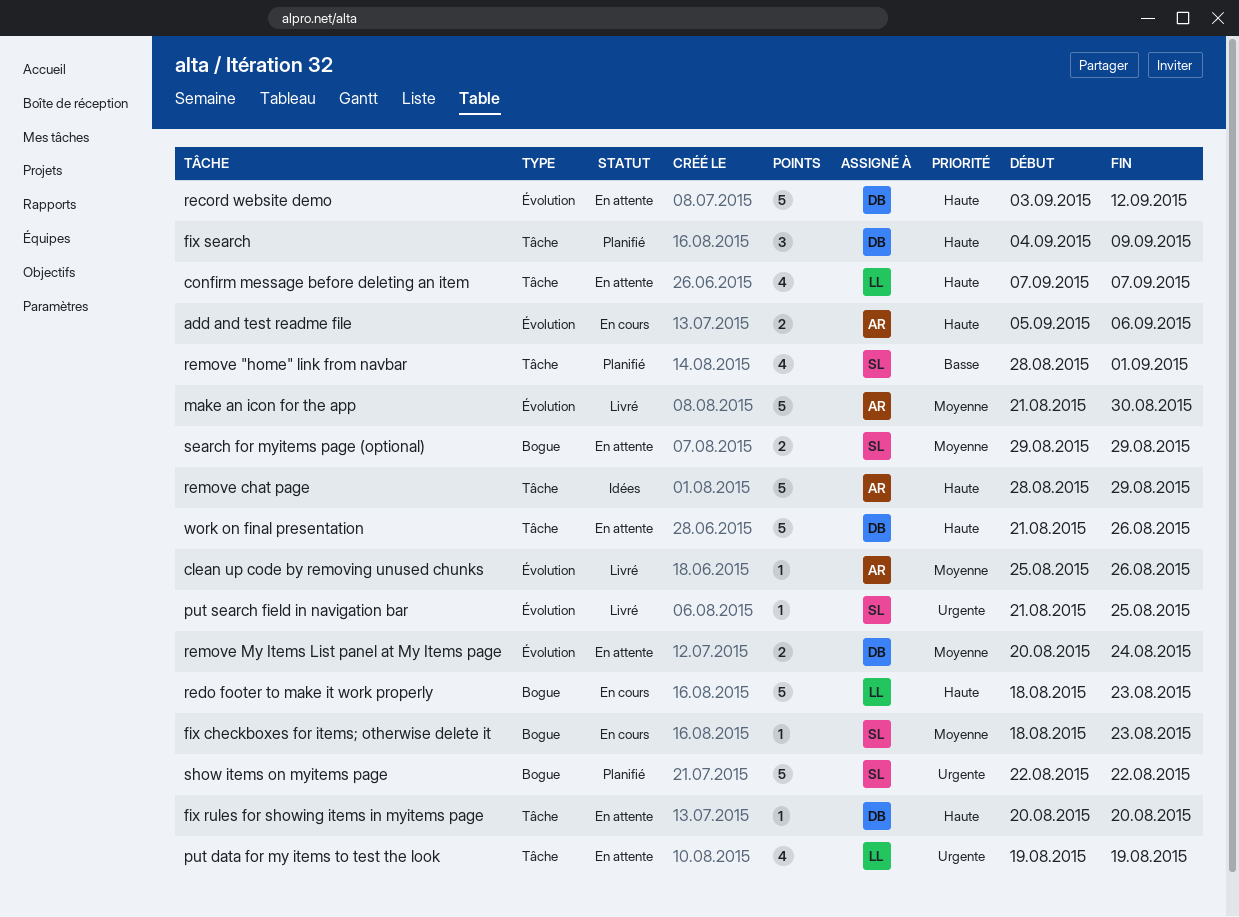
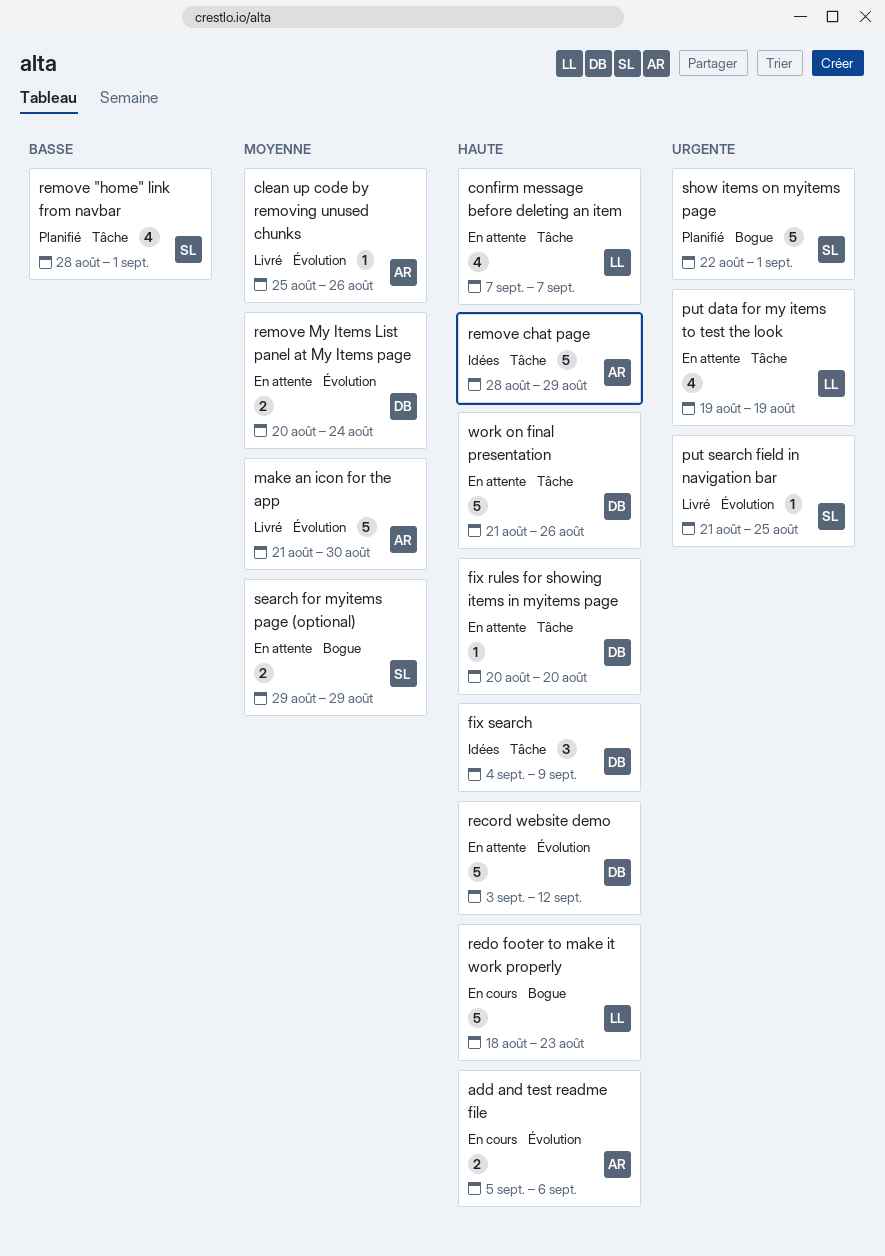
fix checkboxes for items; otherwise delete it: present -> none
fix search, status: Planifié -> Idées
show items on myitems page, due: Aug 22 -> Sep 1

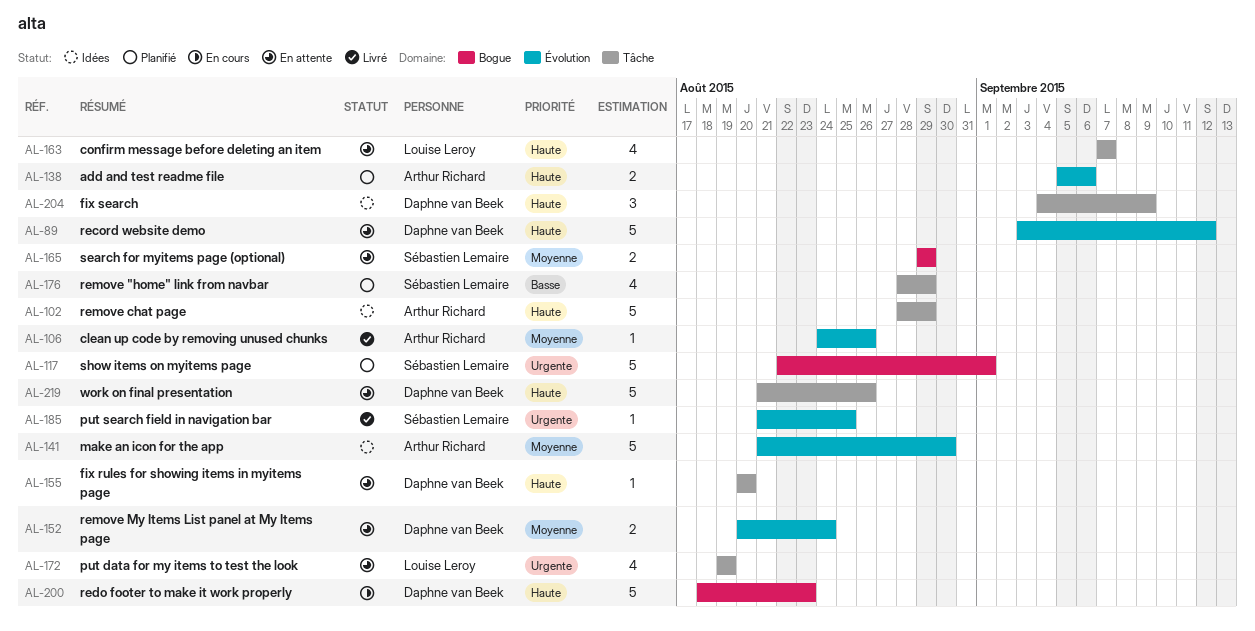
add and test readme file, status: En cours -> Planifié
clean up code by removing unused chunks, start: Aug 25 -> Aug 24
make an icon for the app, status: Livré -> Idées
redo footer to make it work properly, owner: Louise Leroy -> Daphne van Beek
remove "home" link from navbar, due: Sep 1 -> Aug 29

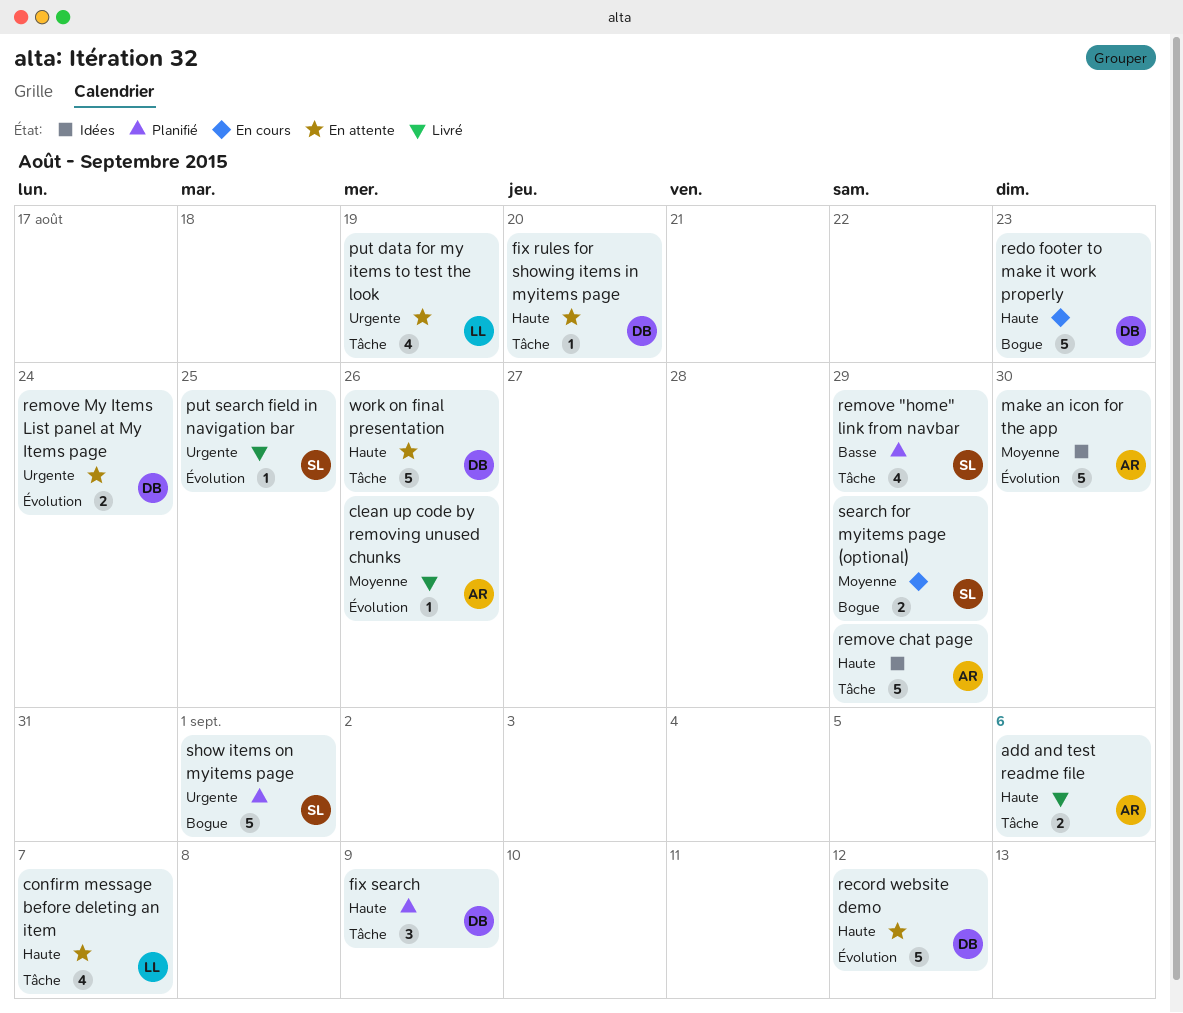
add and test readme file, status: Planifié -> Livré
add and test readme file, label: Évolution -> Tâche
fix search, status: Idées -> Planifié
remove My Items List panel at My Items page, priority: Moyenne -> Urgente
search for myitems page (optional), status: En attente -> En cours

